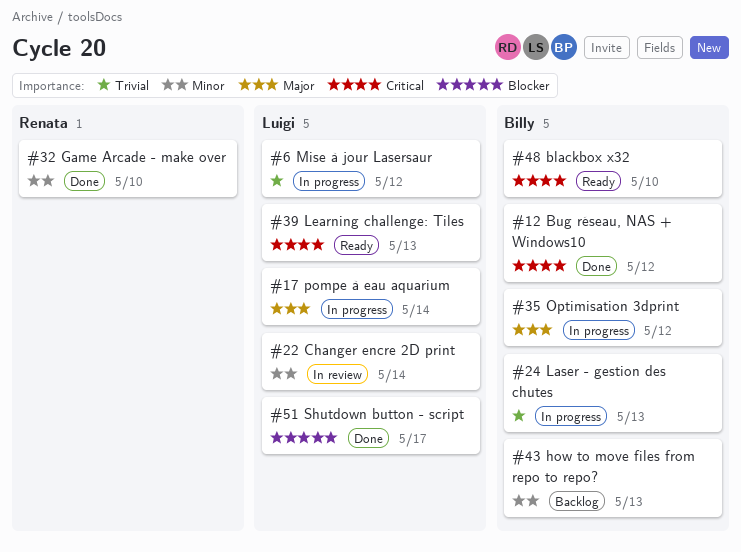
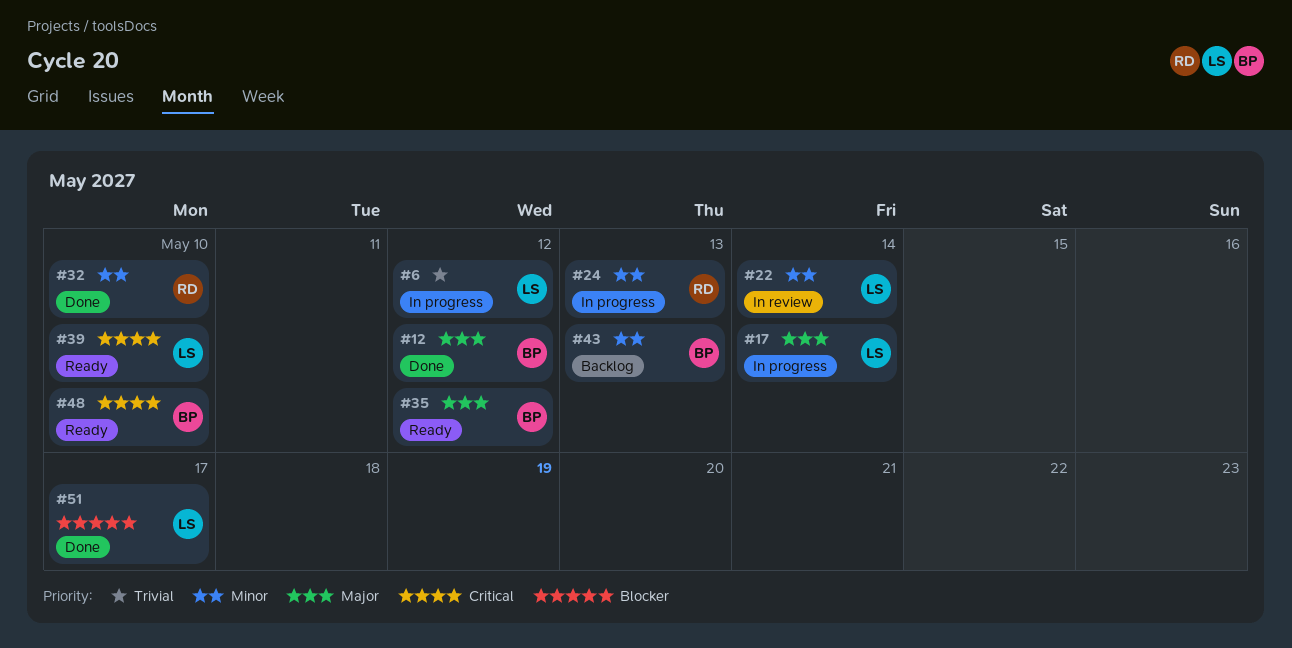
#12, priority: Critical -> Major
#24, owner: Billy -> Renata
#24, priority: Trivial -> Minor
#35, status: In progress -> Ready
#39, due: May 13 -> May 10

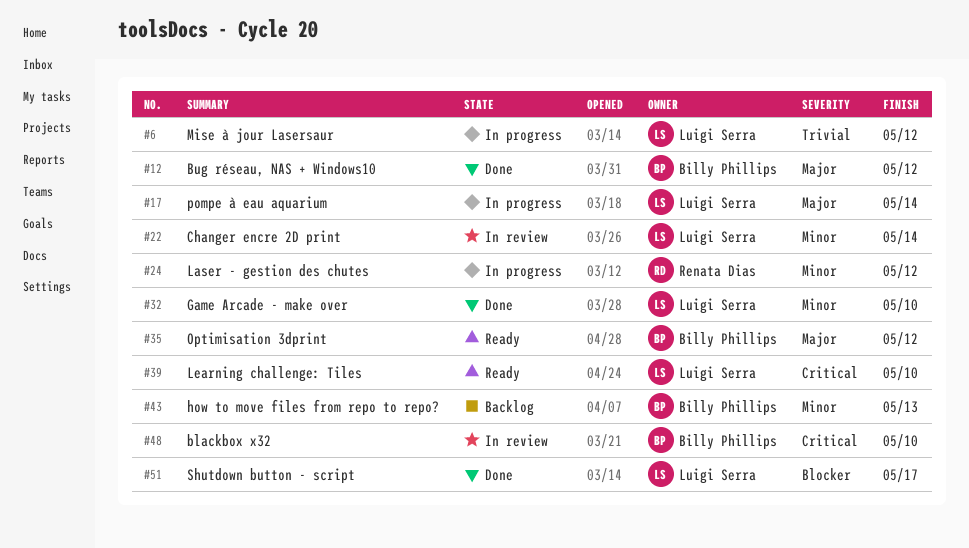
#24, due: May 13 -> May 12
#32, owner: Renata Dias -> Luigi Serra
#48, status: Ready -> In review

